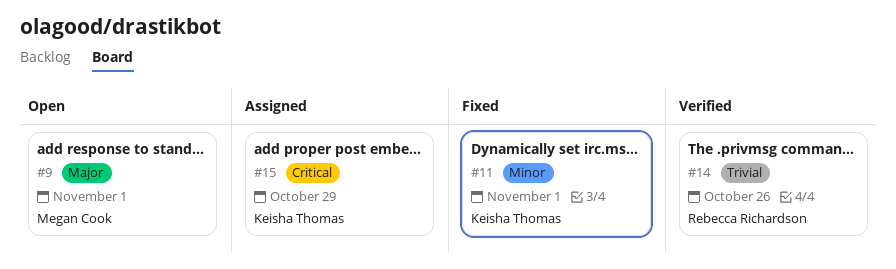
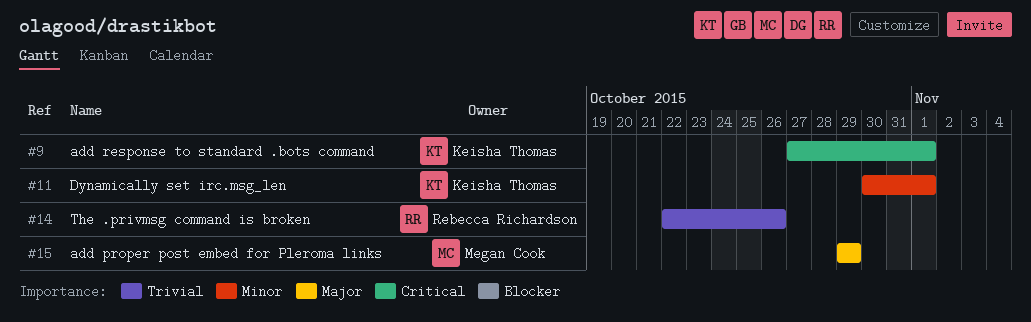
#9, owner: Megan Cook -> Keisha Thomas
#9, priority: Major -> Critical
#15, owner: Keisha Thomas -> Megan Cook
#15, priority: Critical -> Major

